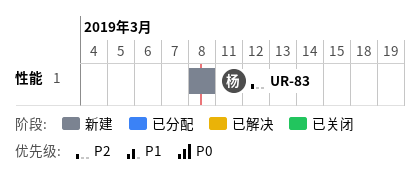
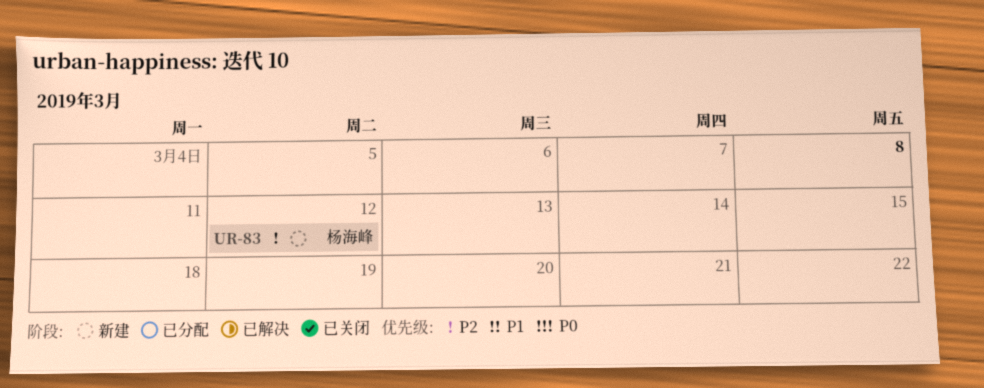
UR-83, due: Mar 8 -> Mar 12

